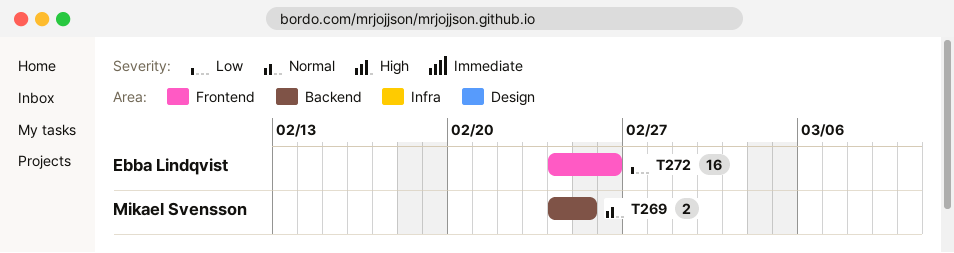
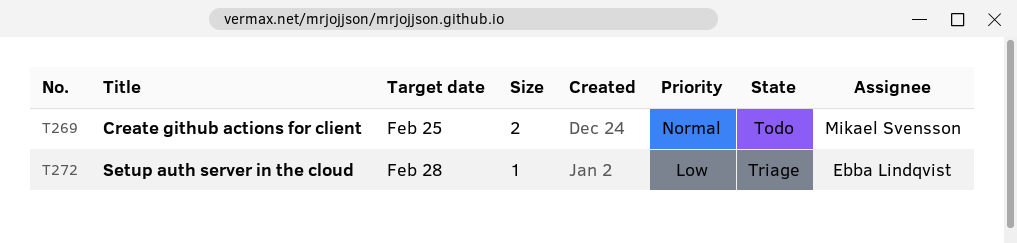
T272, estimate: 16 -> 1
T272, due: Feb 26 -> Feb 28

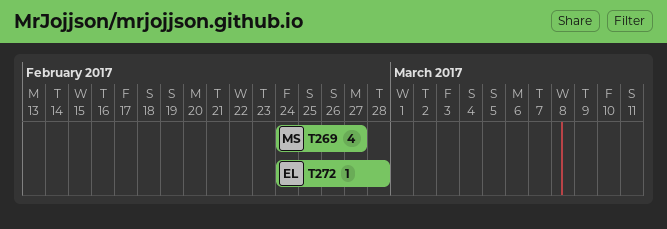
T269, estimate: 2 -> 4
T269, due: Feb 25 -> Feb 27

